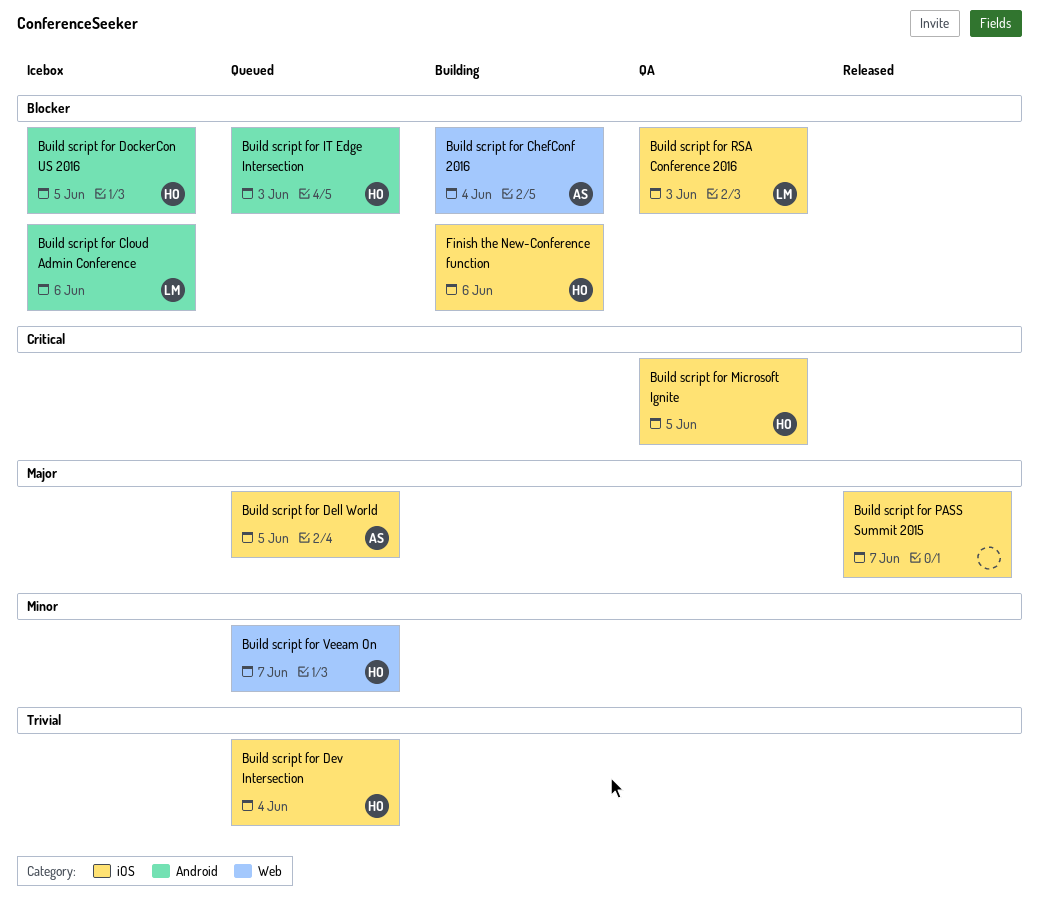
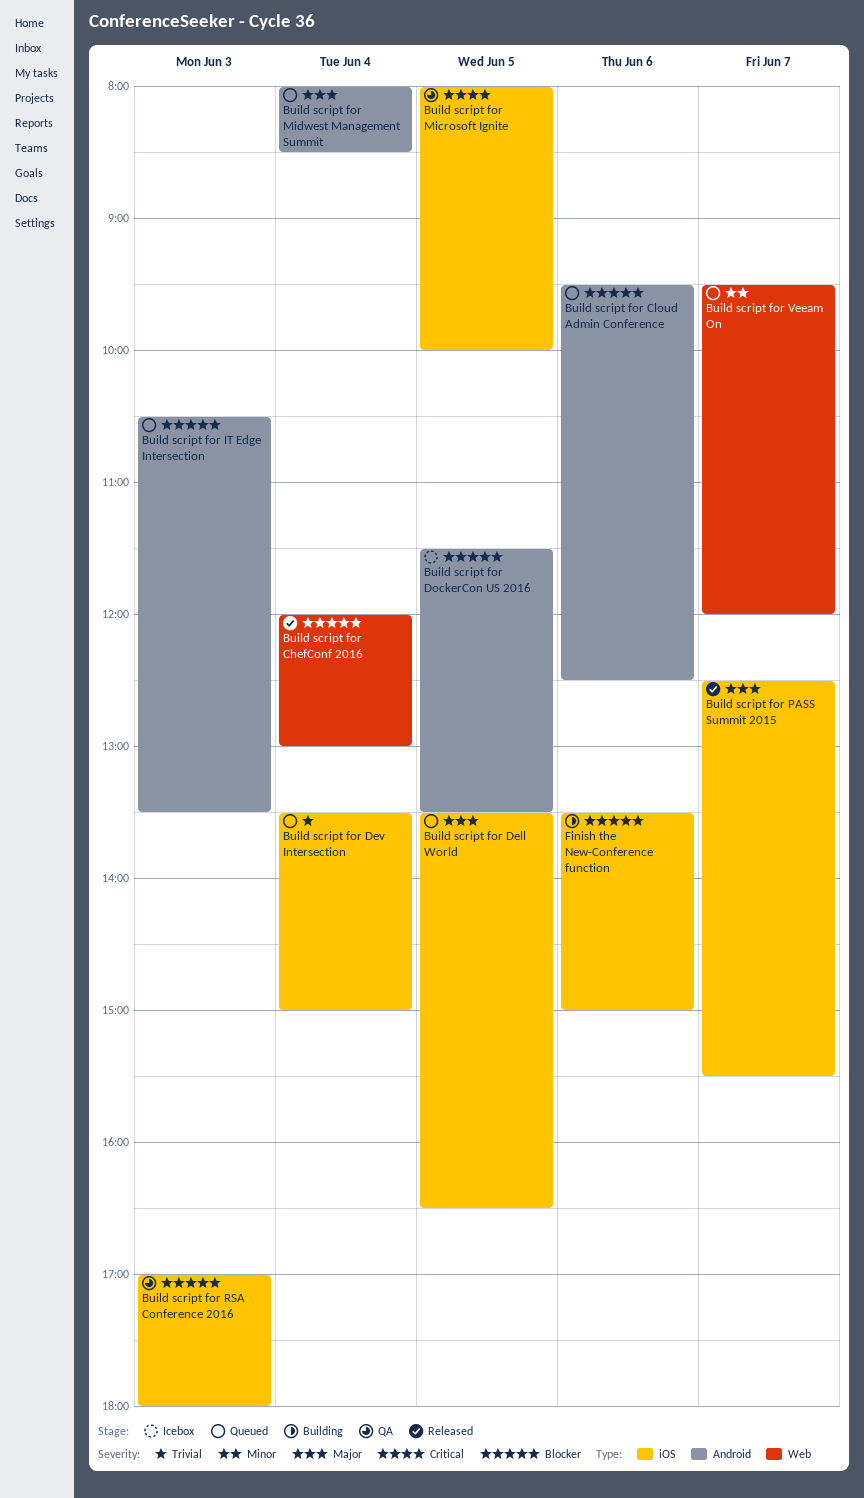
Build script for ChefConf 2016, status: Building -> Released
Build script for Cloud Admin Conference, status: Icebox -> Queued
Build script for Midwest Management Summit: none -> present

